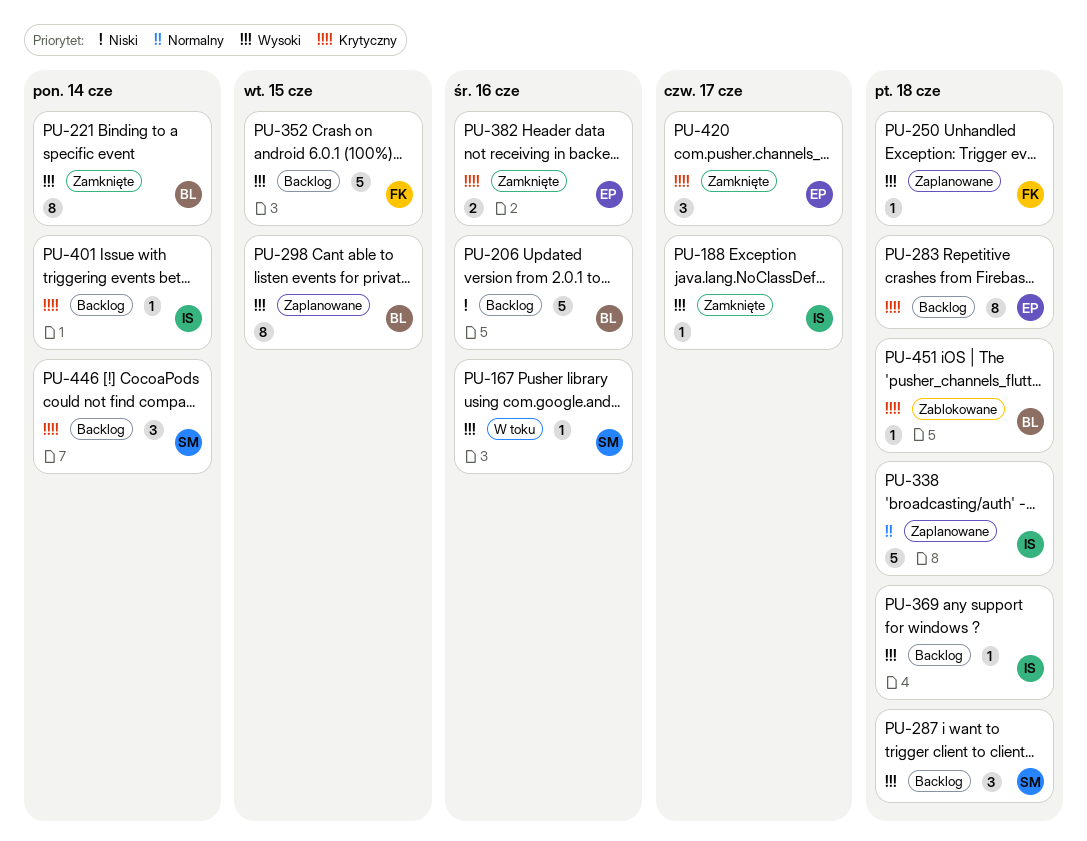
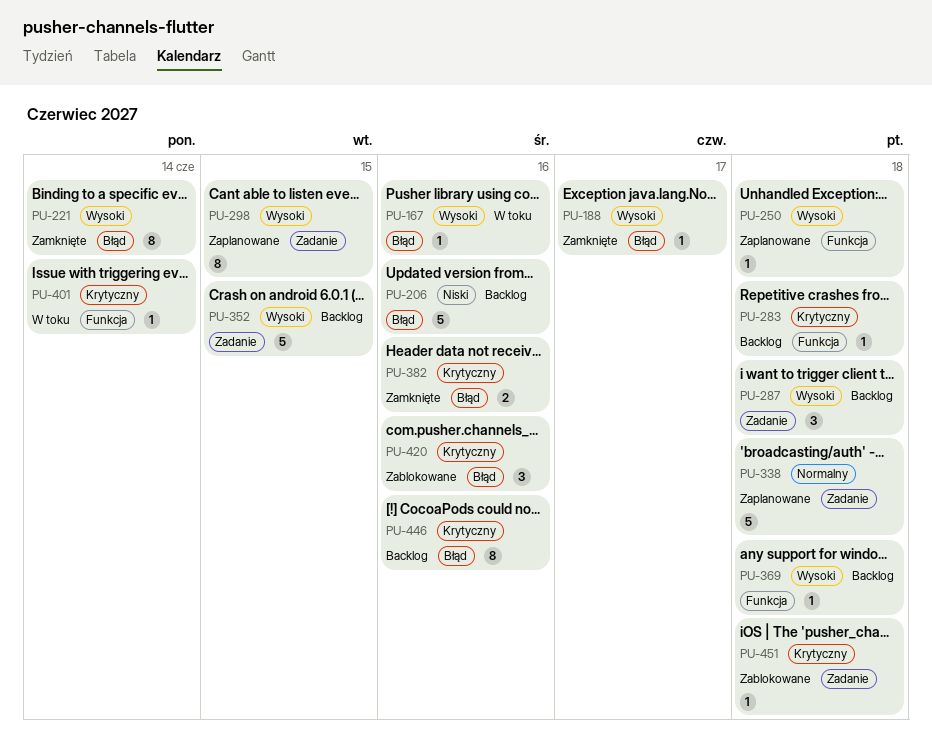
PU-283, estimate: 8 -> 1
PU-401, status: Backlog -> W toku
PU-420, status: Zamknięte -> Zablokowane
PU-420, due: Jun 17 -> Jun 16
PU-446, estimate: 3 -> 8
PU-446, due: Jun 14 -> Jun 16

